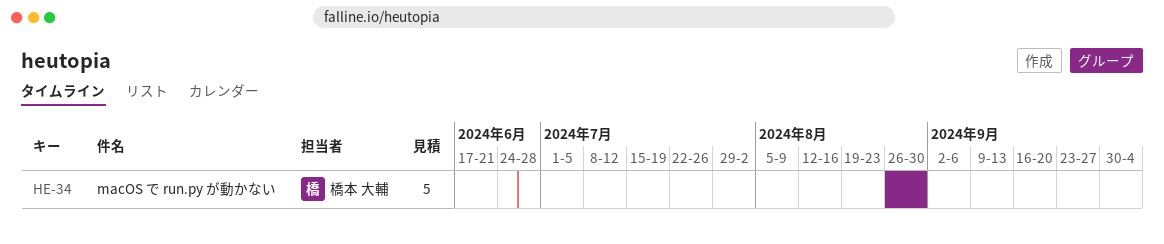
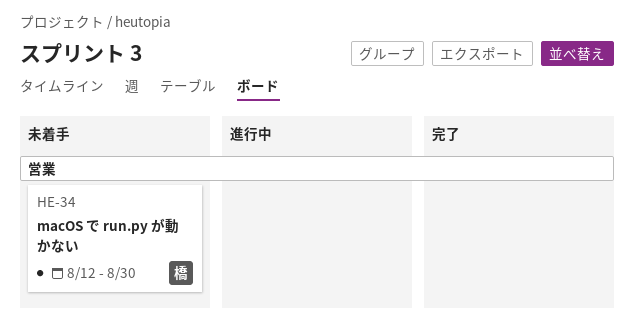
HE-34, estimate: 5 -> 1
HE-34, start: Aug 26 -> Aug 12

